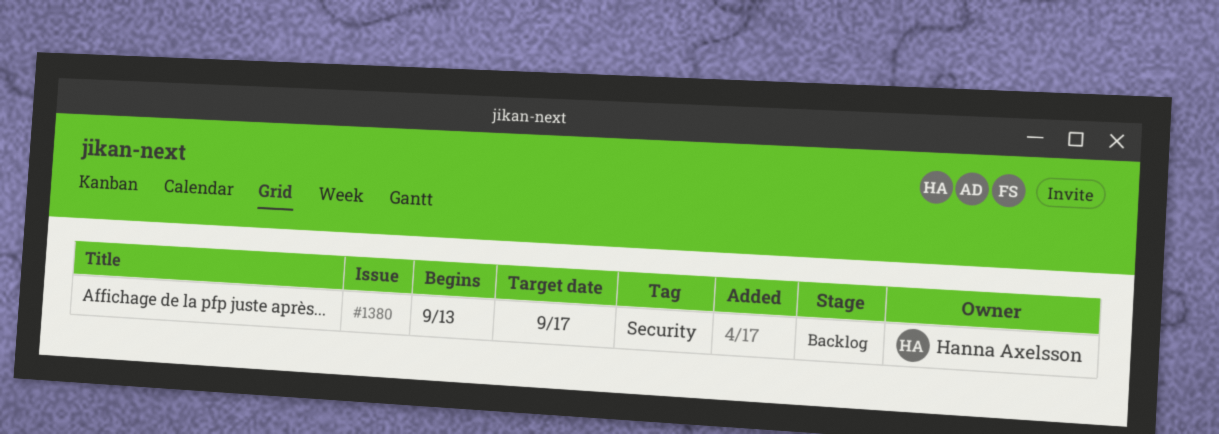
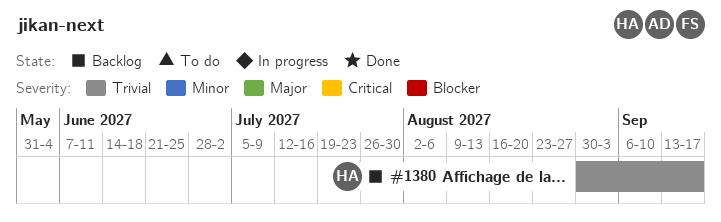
#1380, start: Sep 13 -> Aug 30

